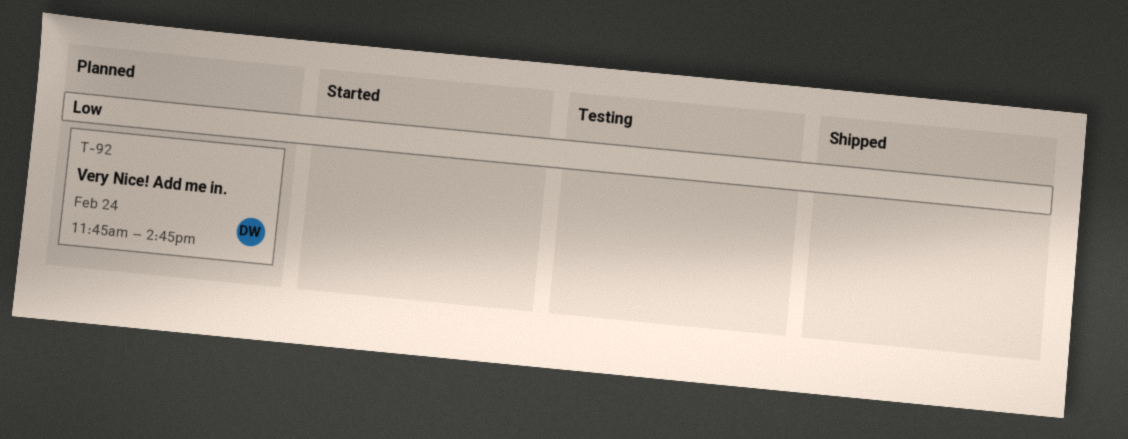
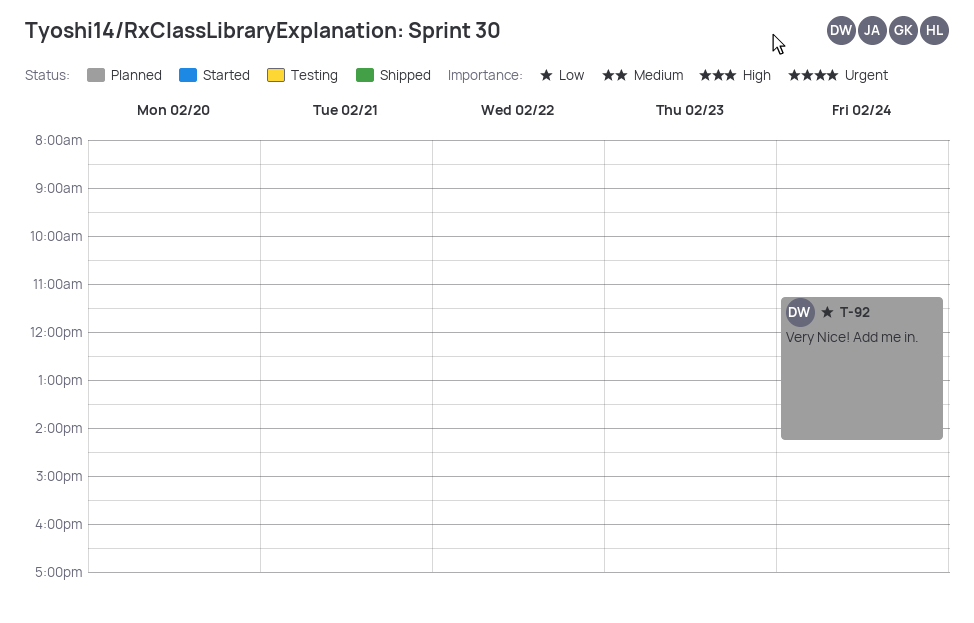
T-92, begins: 11:45 -> 11:15
T-92, ends: 14:45 -> 14:15

